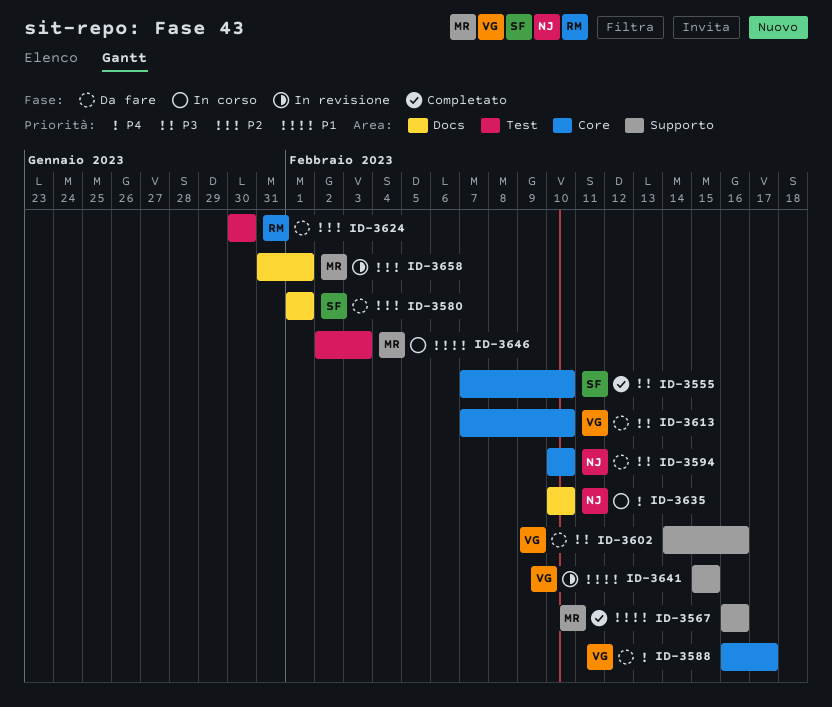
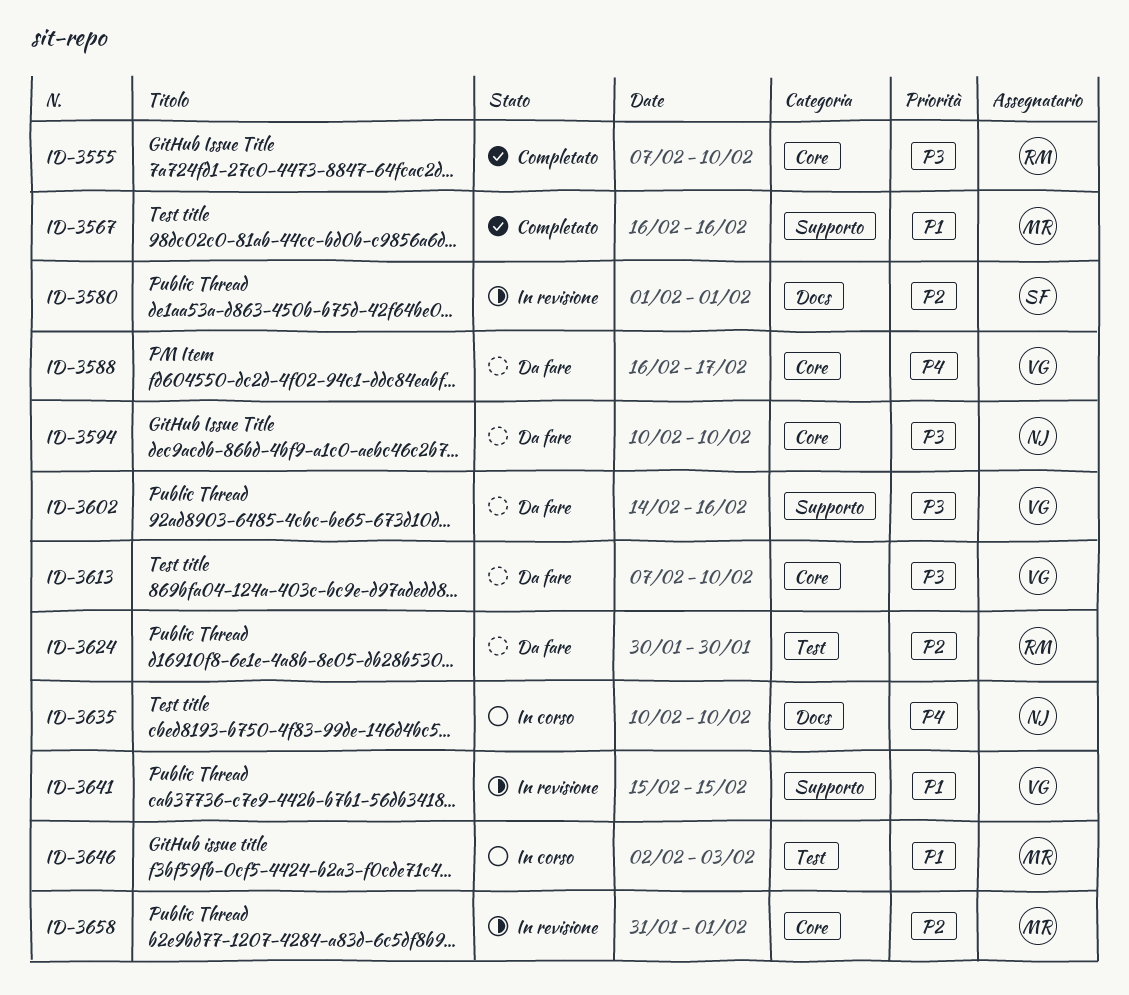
ID-3555, owner: SF -> RM
ID-3580, status: Da fare -> In revisione
ID-3658, label: Docs -> Core

